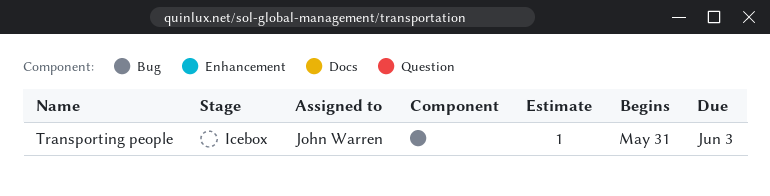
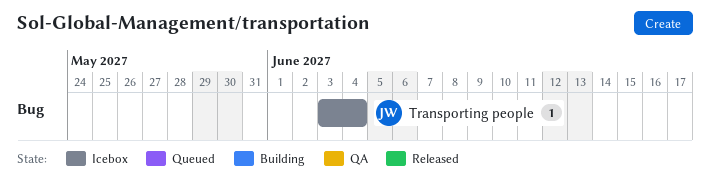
Transporting people, start: May 31 -> Jun 3
Transporting people, due: Jun 3 -> Jun 4

